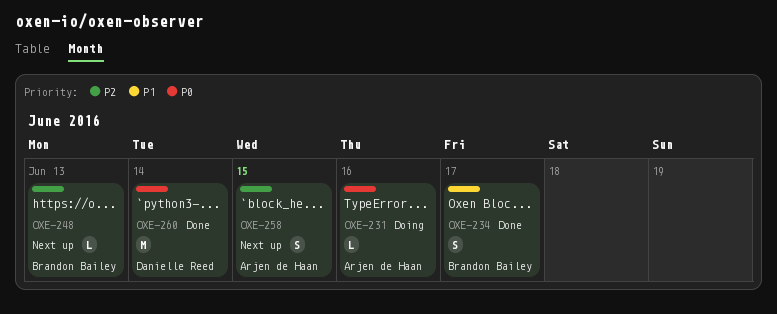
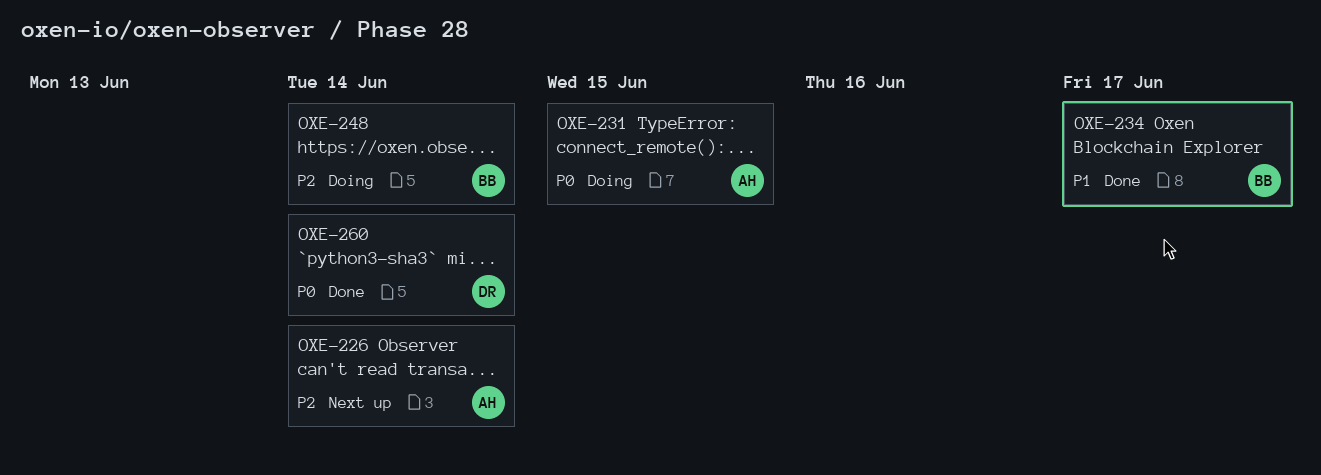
OXE-226: none -> present
OXE-231, due: Jun 16 -> Jun 15
OXE-248, status: Next up -> Doing
OXE-248, due: Jun 13 -> Jun 14
OXE-258: present -> none

